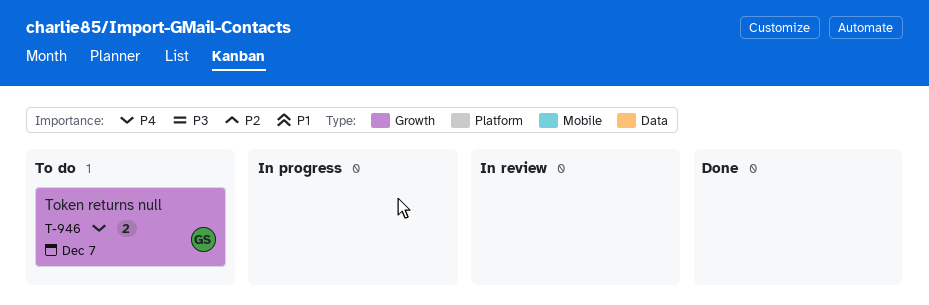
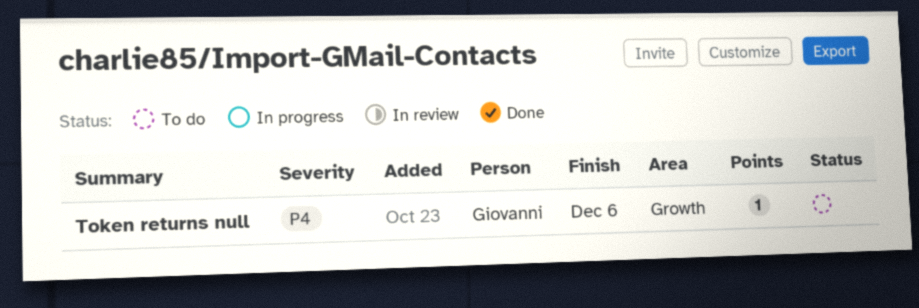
Token returns null, estimate: 2 -> 1
Token returns null, due: Dec 7 -> Dec 6

